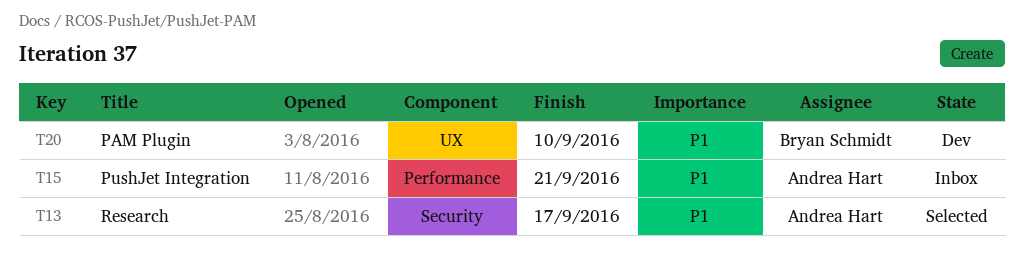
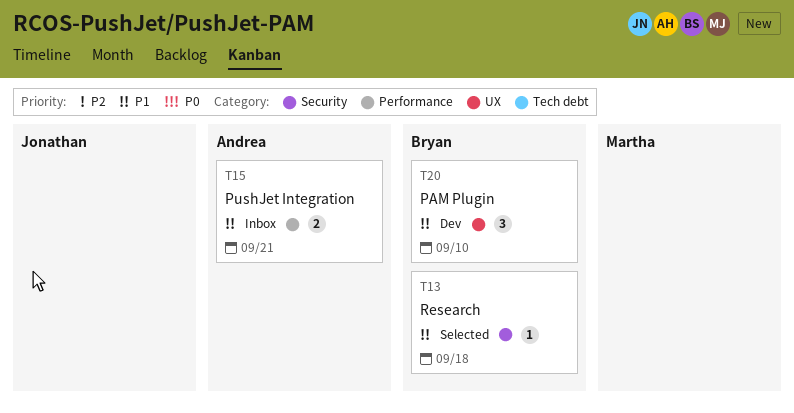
T13, owner: Andrea Hart -> Bryan Schmidt
T13, due: Sep 17 -> Sep 18

